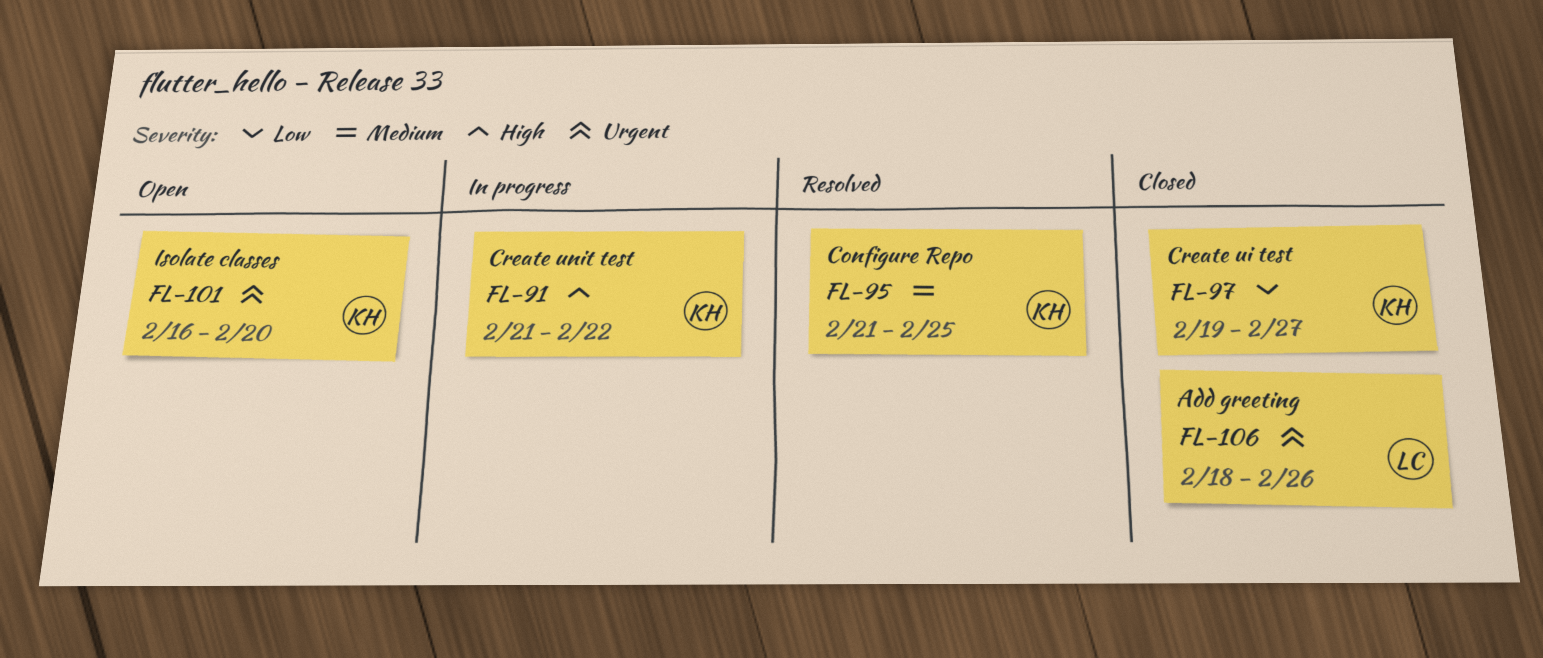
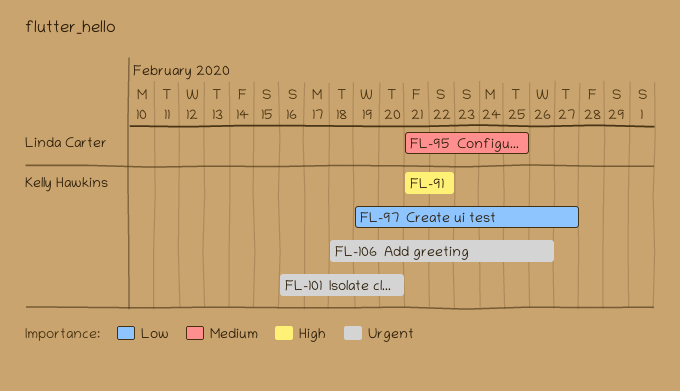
FL-95, owner: Kelly Hawkins -> Linda Carter
FL-106, owner: Linda Carter -> Kelly Hawkins

